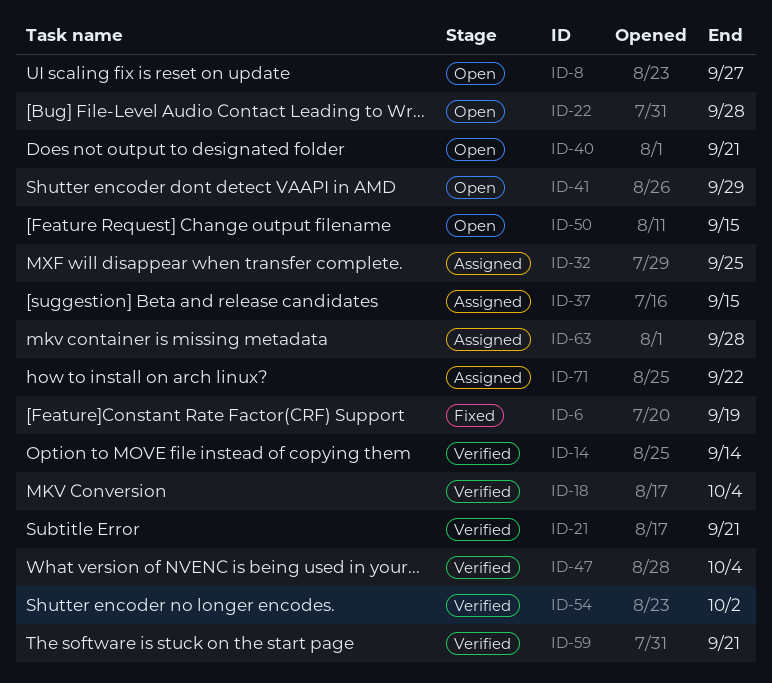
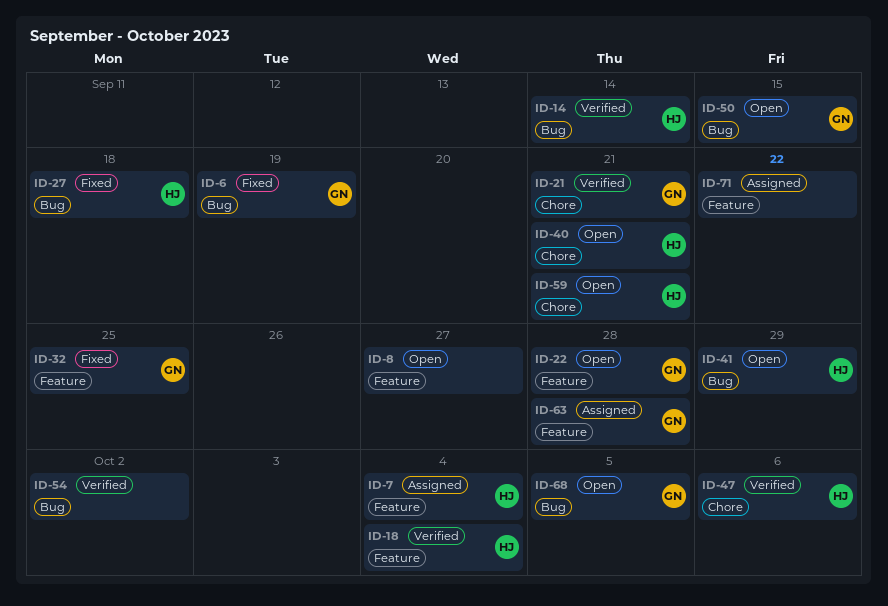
ID-7: none -> present
ID-27: none -> present
ID-32, status: Assigned -> Fixed
ID-37: present -> none
ID-47, due: Oct 4 -> Oct 6
ID-59, status: Verified -> Open
ID-68: none -> present

